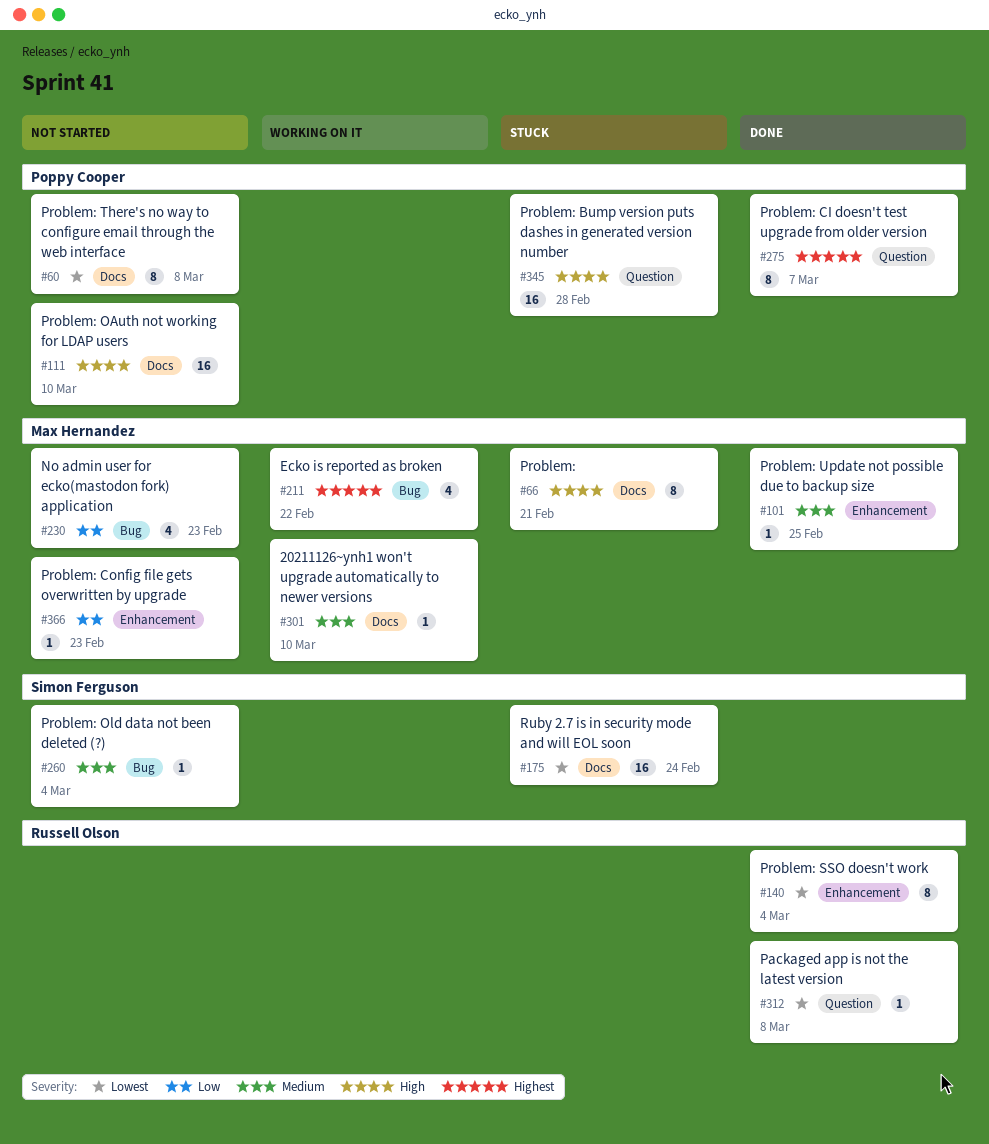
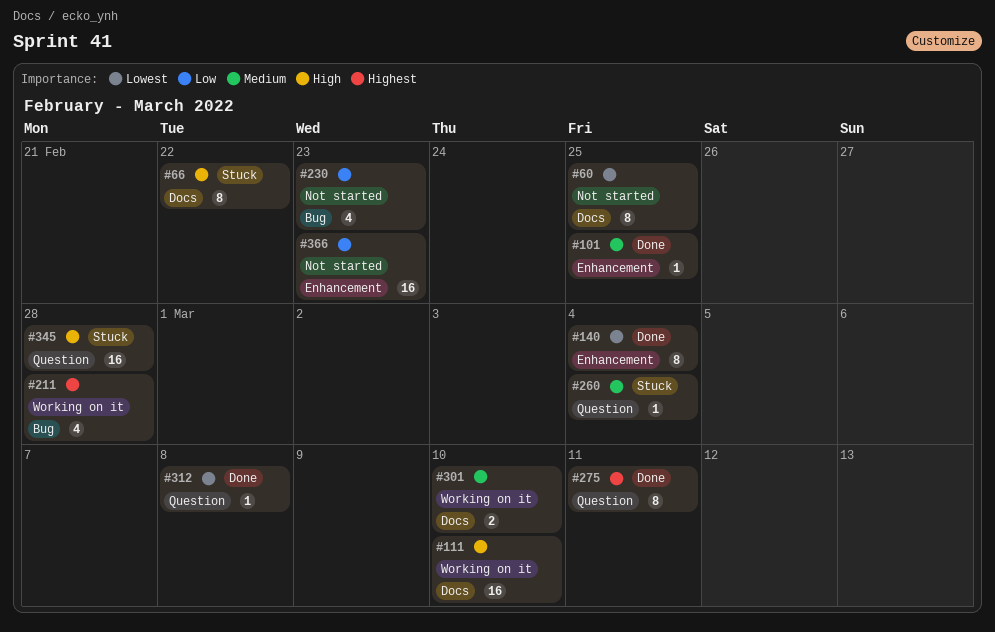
#60, due: Mar 8 -> Feb 25
#66, due: Feb 21 -> Feb 22
#111, status: Not started -> Working on it
#175: present -> none
#211, due: Feb 22 -> Feb 28
#260, status: Not started -> Stuck
#260, label: Bug -> Question
#275, due: Mar 7 -> Mar 11
#301, estimate: 1 -> 2
#366, estimate: 1 -> 16

